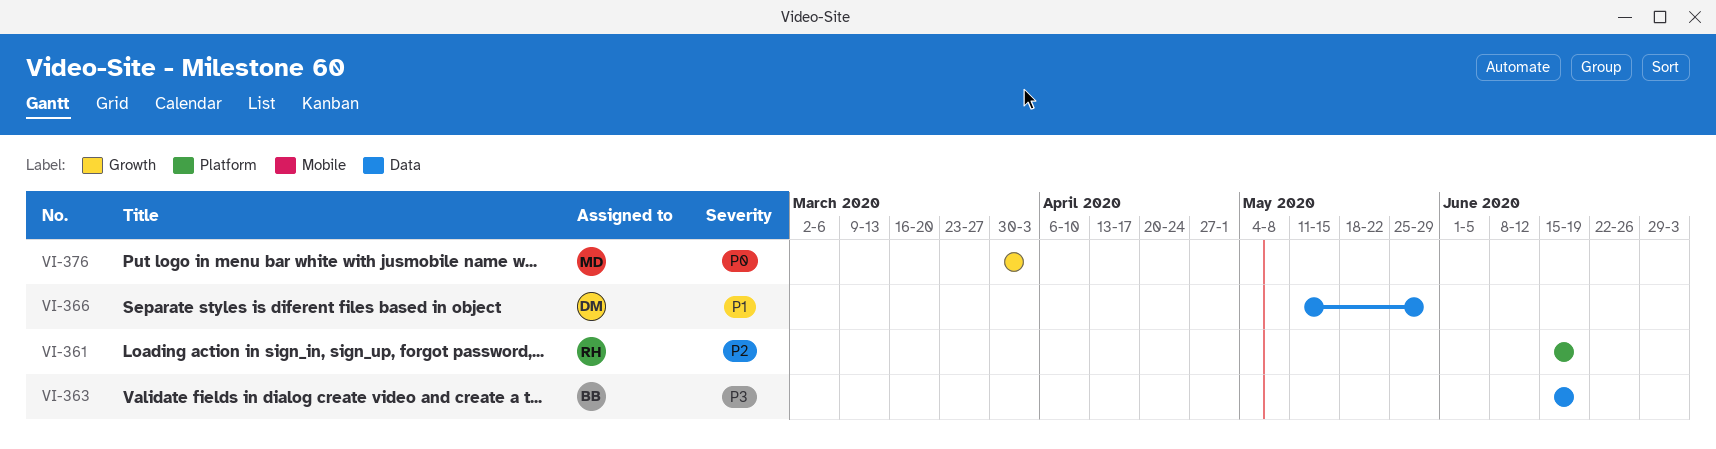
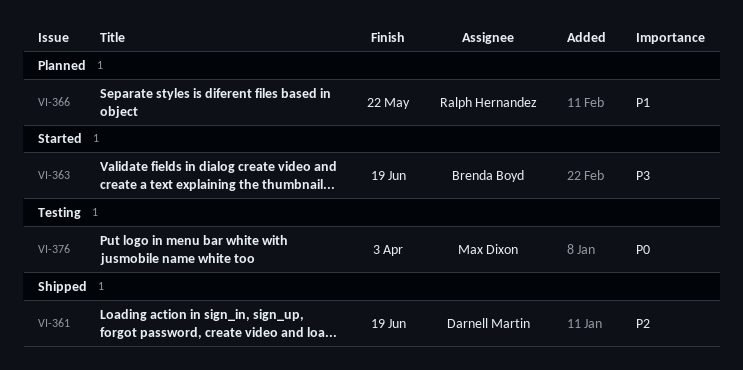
VI-361, owner: Ralph Hernandez -> Darnell Martin
VI-366, owner: Darnell Martin -> Ralph Hernandez
VI-366, due: May 29 -> May 22

